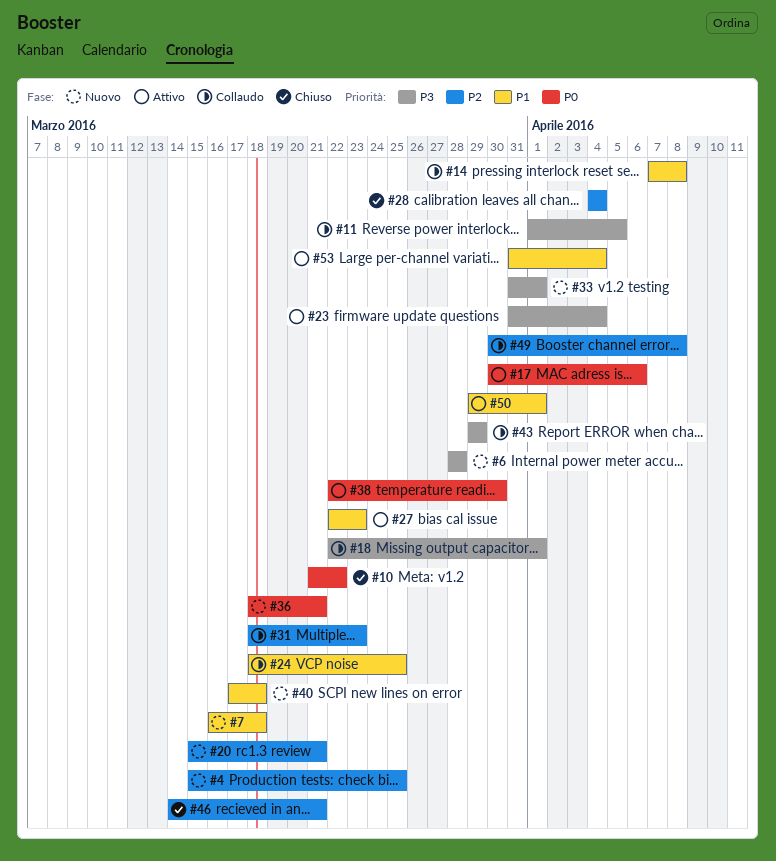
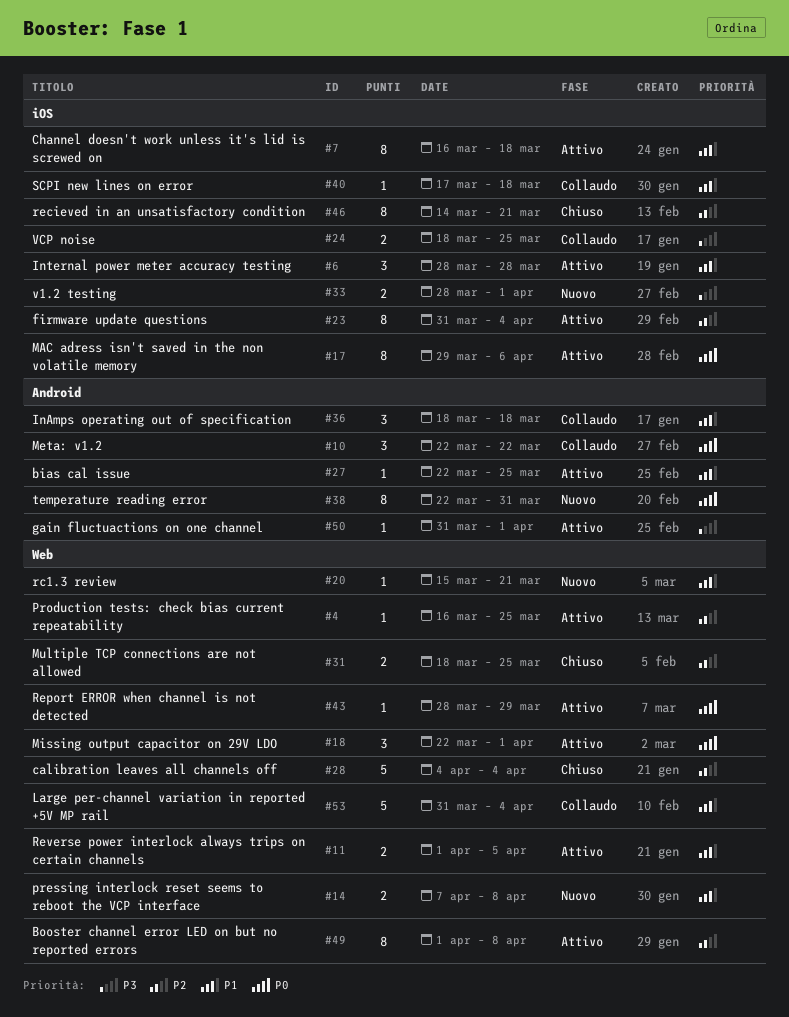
#4, status: Nuovo -> Attivo
#4, start: Mar 15 -> Mar 16
#6, status: Nuovo -> Attivo
#6, priority: P3 -> P1
#7, status: Nuovo -> Attivo
#10, status: Chiuso -> Collaudo
#10, start: Mar 21 -> Mar 22
#11, status: Collaudo -> Attivo
#11, priority: P3 -> P1
#14, status: Collaudo -> Nuovo
#17, start: Mar 30 -> Mar 29
#18, status: Collaudo -> Attivo
#18, priority: P3 -> P0
#20, priority: P2 -> P1
#23, priority: P3 -> P2
#24, priority: P1 -> P3
#27, due: Mar 23 -> Mar 25
#31, status: Collaudo -> Chiuso
#31, due: Mar 23 -> Mar 25
#33, start: Mar 31 -> Mar 28
#36, status: Nuovo -> Collaudo
#36, priority: P0 -> P1
#36, due: Mar 21 -> Mar 18
#38, status: Attivo -> Nuovo
#38, due: Mar 30 -> Mar 31
#40, status: Nuovo -> Collaudo
#43, status: Collaudo -> Attivo
#43, priority: P3 -> P0
#43, start: Mar 29 -> Mar 28
#49, status: Collaudo -> Attivo
#49, start: Mar 30 -> Apr 1
#50, priority: P1 -> P3
#50, start: Mar 29 -> Mar 31
#53, status: Attivo -> Collaudo

